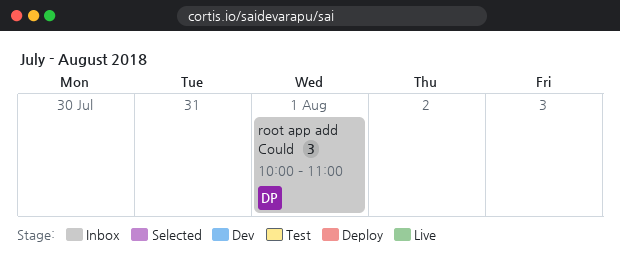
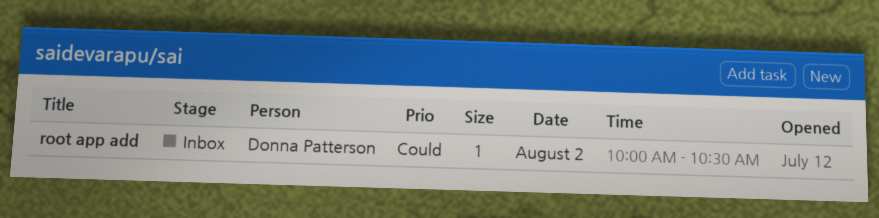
root app add, estimate: 3 -> 1
root app add, day: Aug 1 -> Aug 2
root app add, ends: 11:00 -> 10:30

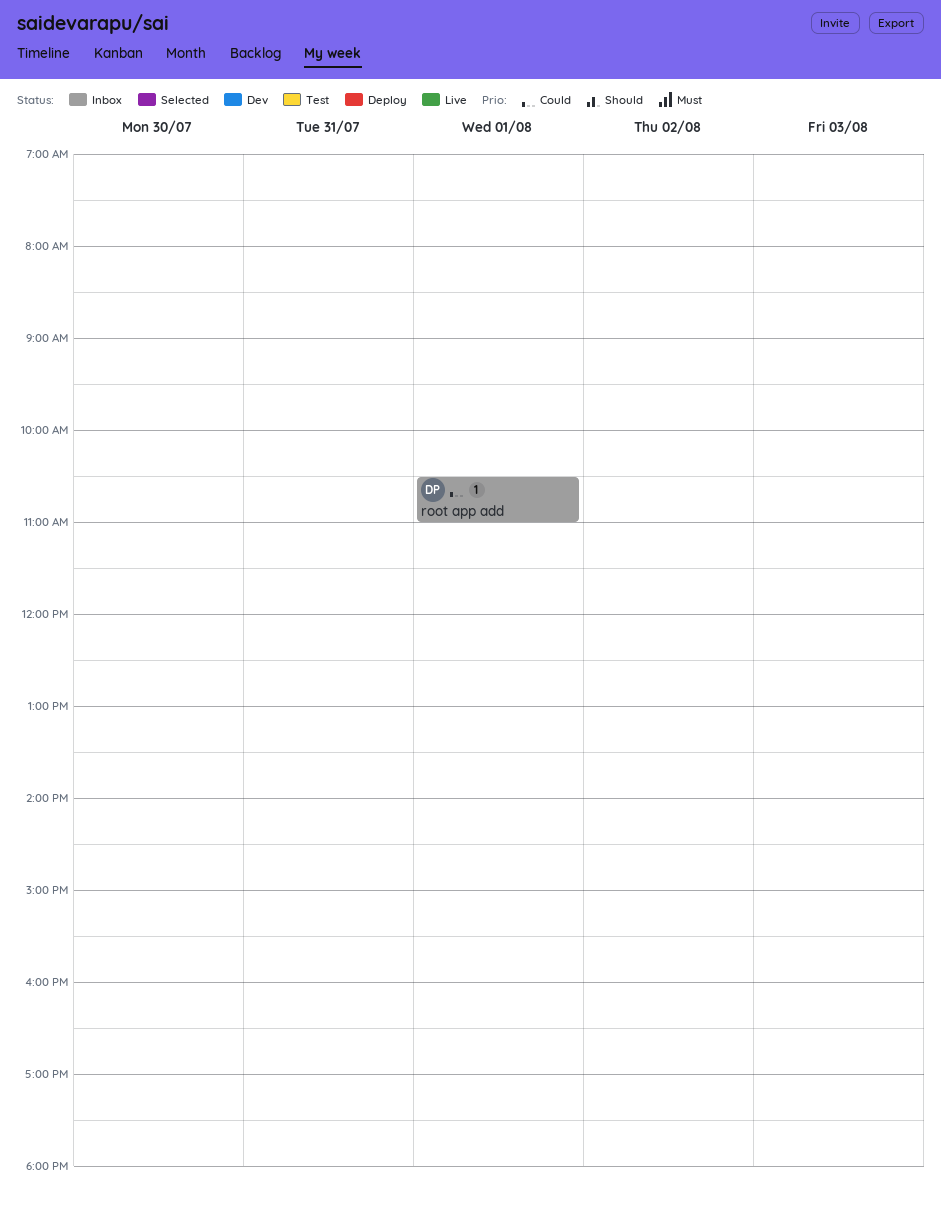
root app add, day: Aug 2 -> Aug 1
root app add, begins: 10:00 -> 10:30
root app add, ends: 10:30 -> 11:00

